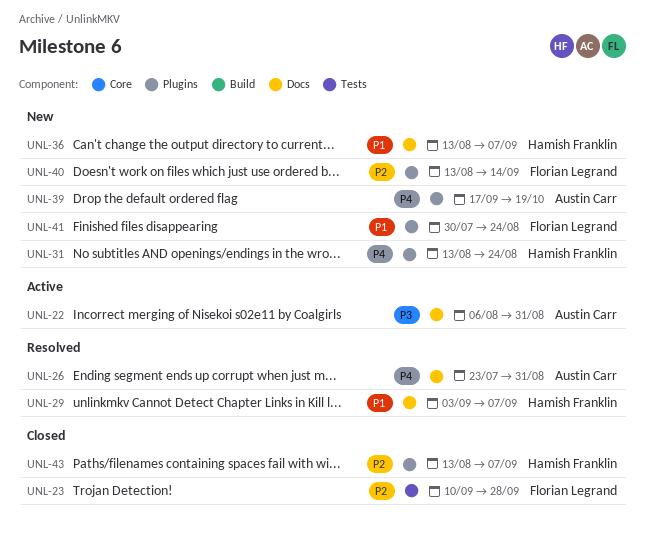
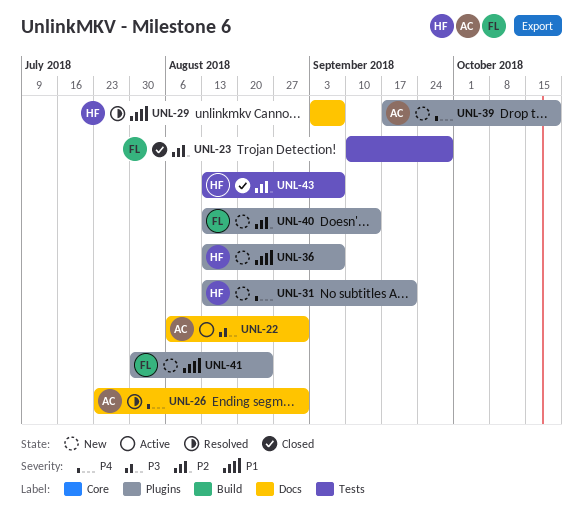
UNL-31, due: Aug 24 -> Sep 21
UNL-36, label: Docs -> Plugins
UNL-43, label: Plugins -> Tests

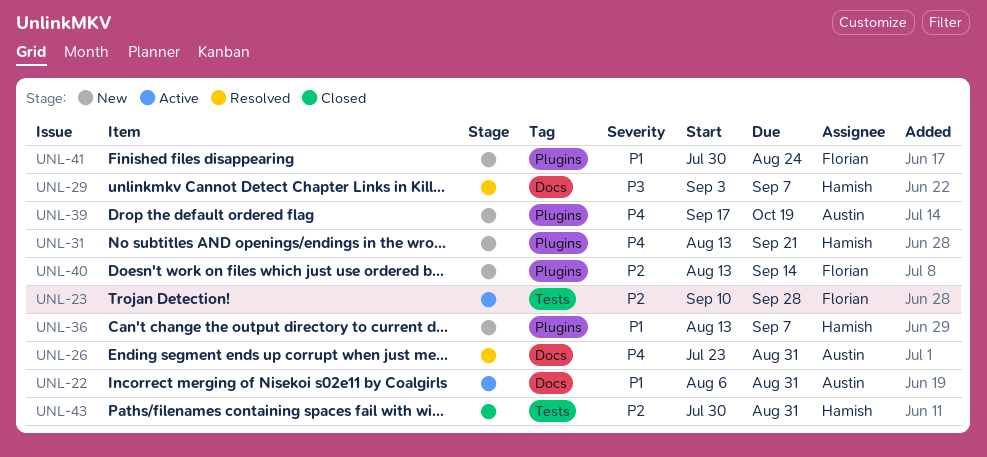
UNL-22, priority: P3 -> P1
UNL-23, status: Closed -> Active
UNL-29, priority: P1 -> P3
UNL-43, start: Aug 13 -> Jul 30
UNL-43, due: Sep 7 -> Aug 31

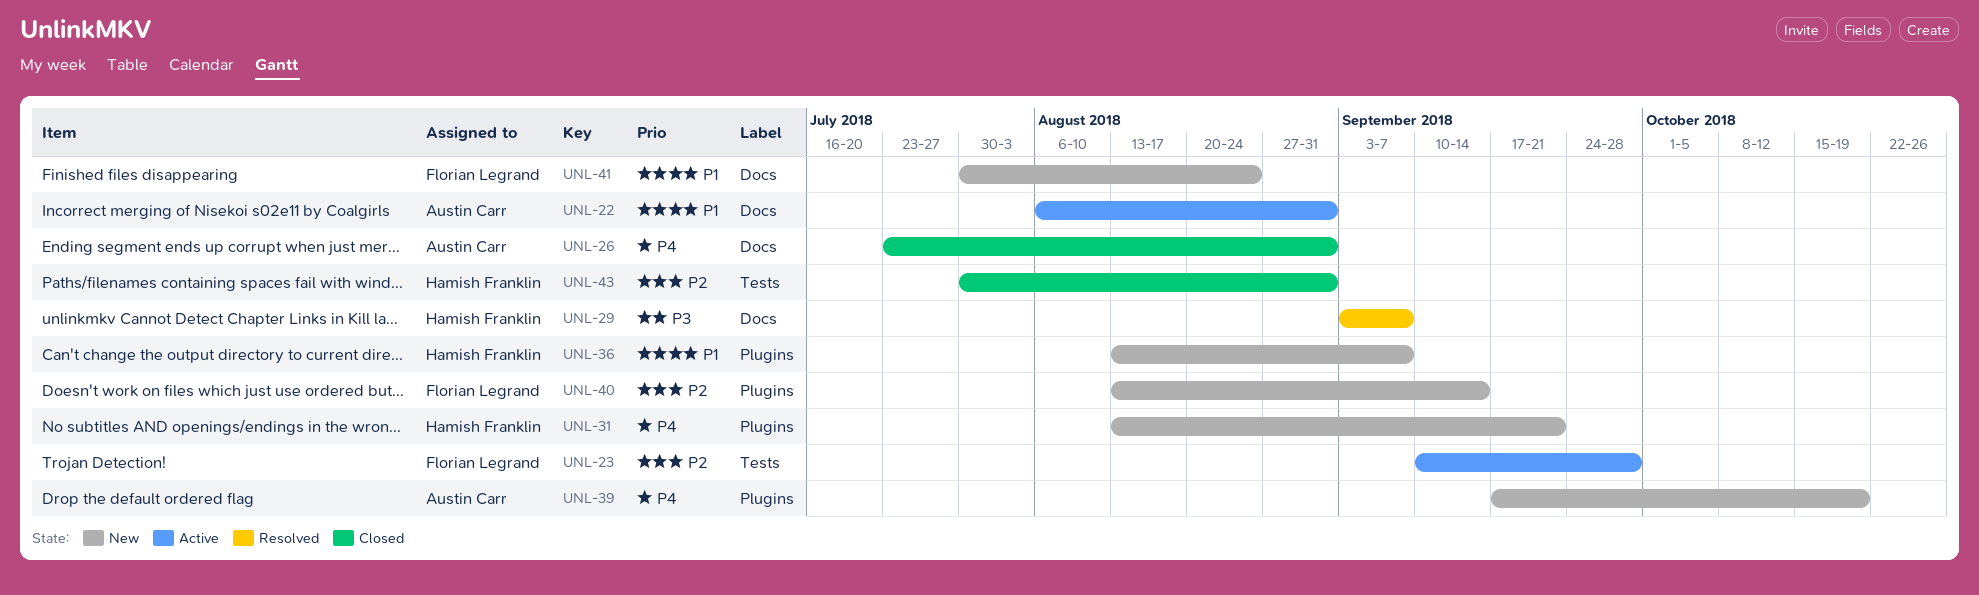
UNL-26, status: Resolved -> Closed
UNL-41, label: Plugins -> Docs

